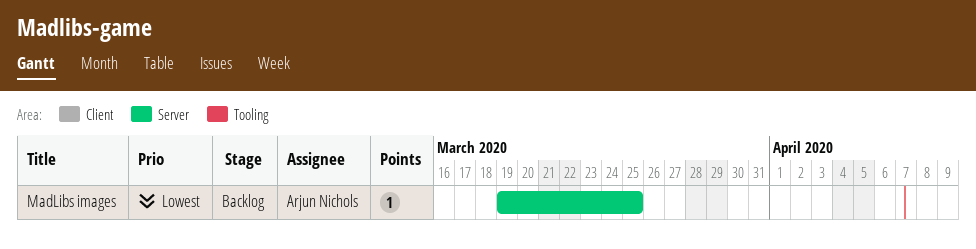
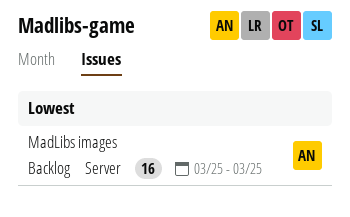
MadLibs images, estimate: 1 -> 16
MadLibs images, start: Mar 19 -> Mar 25

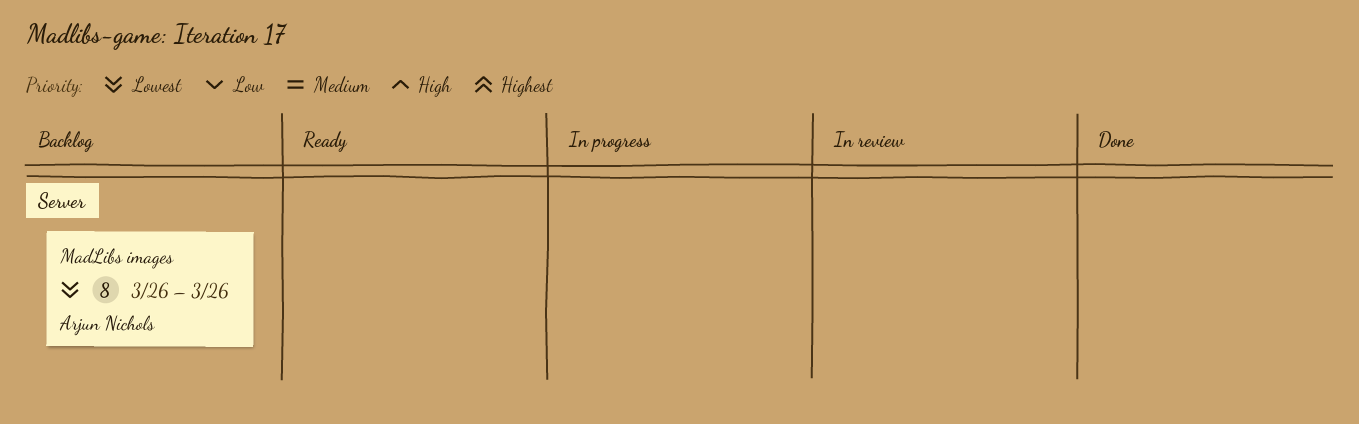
MadLibs images, estimate: 16 -> 8
MadLibs images, start: Mar 25 -> Mar 26
MadLibs images, due: Mar 25 -> Mar 26

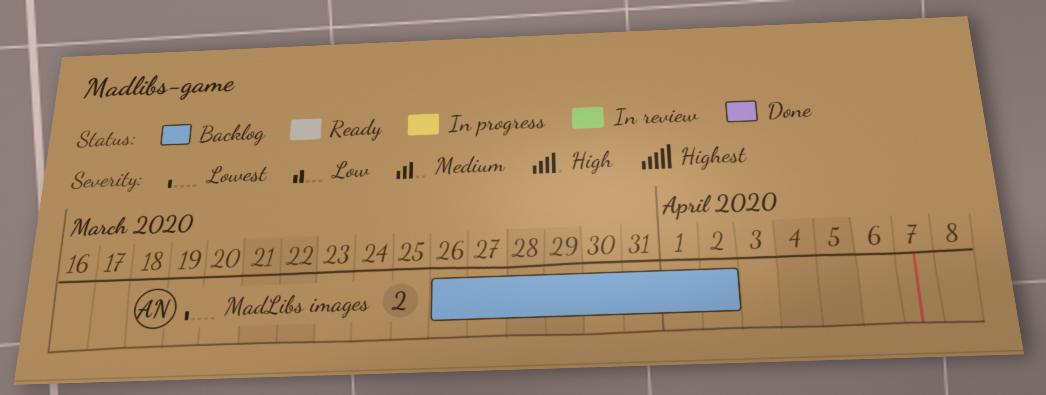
MadLibs images, estimate: 8 -> 2
MadLibs images, due: Mar 26 -> Apr 2

